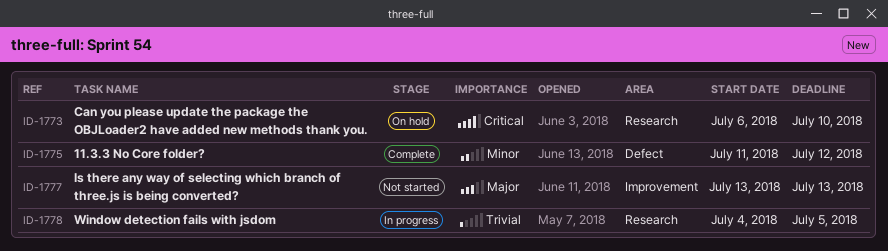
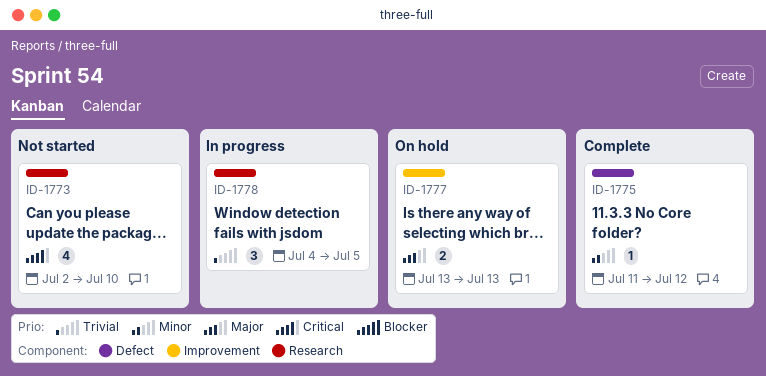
ID-1773, status: On hold -> Not started
ID-1773, start: Jul 6 -> Jul 2
ID-1777, status: Not started -> On hold

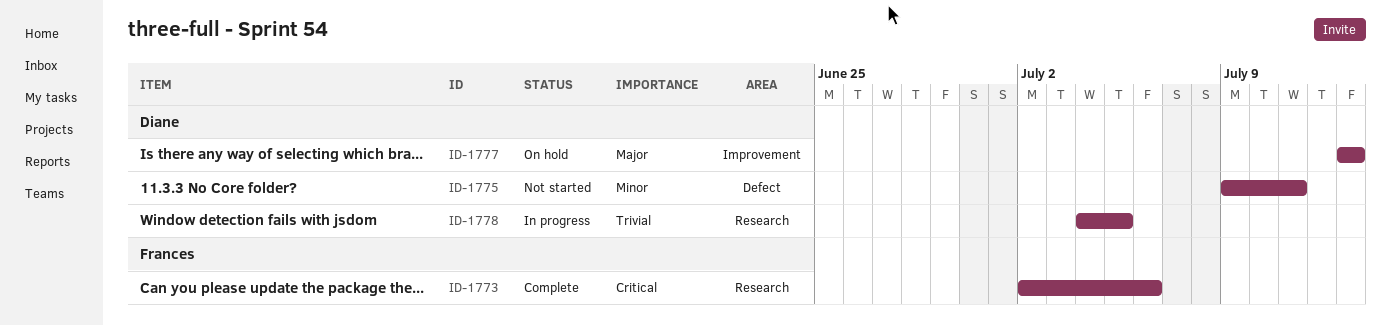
ID-1773, status: Not started -> Complete
ID-1773, due: Jul 10 -> Jul 6
ID-1775, status: Complete -> Not started
ID-1775, start: Jul 11 -> Jul 9
ID-1775, due: Jul 12 -> Jul 11

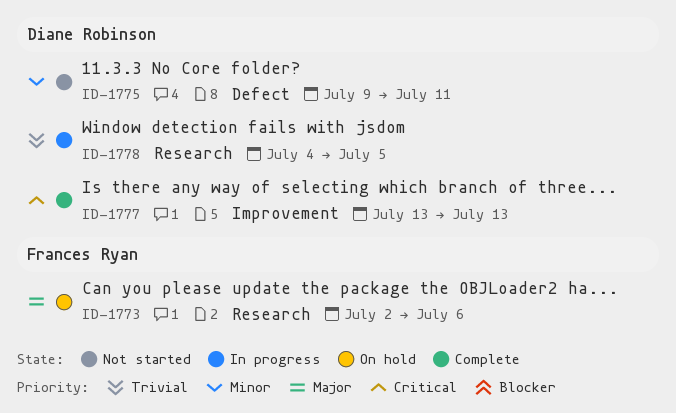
ID-1773, status: Complete -> On hold
ID-1773, priority: Critical -> Major
ID-1777, status: On hold -> Complete
ID-1777, priority: Major -> Critical

